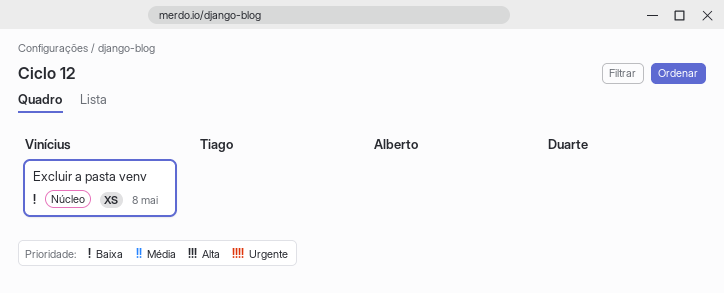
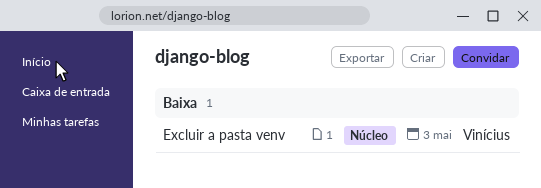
Excluir a pasta venv, due: May 8 -> May 3

